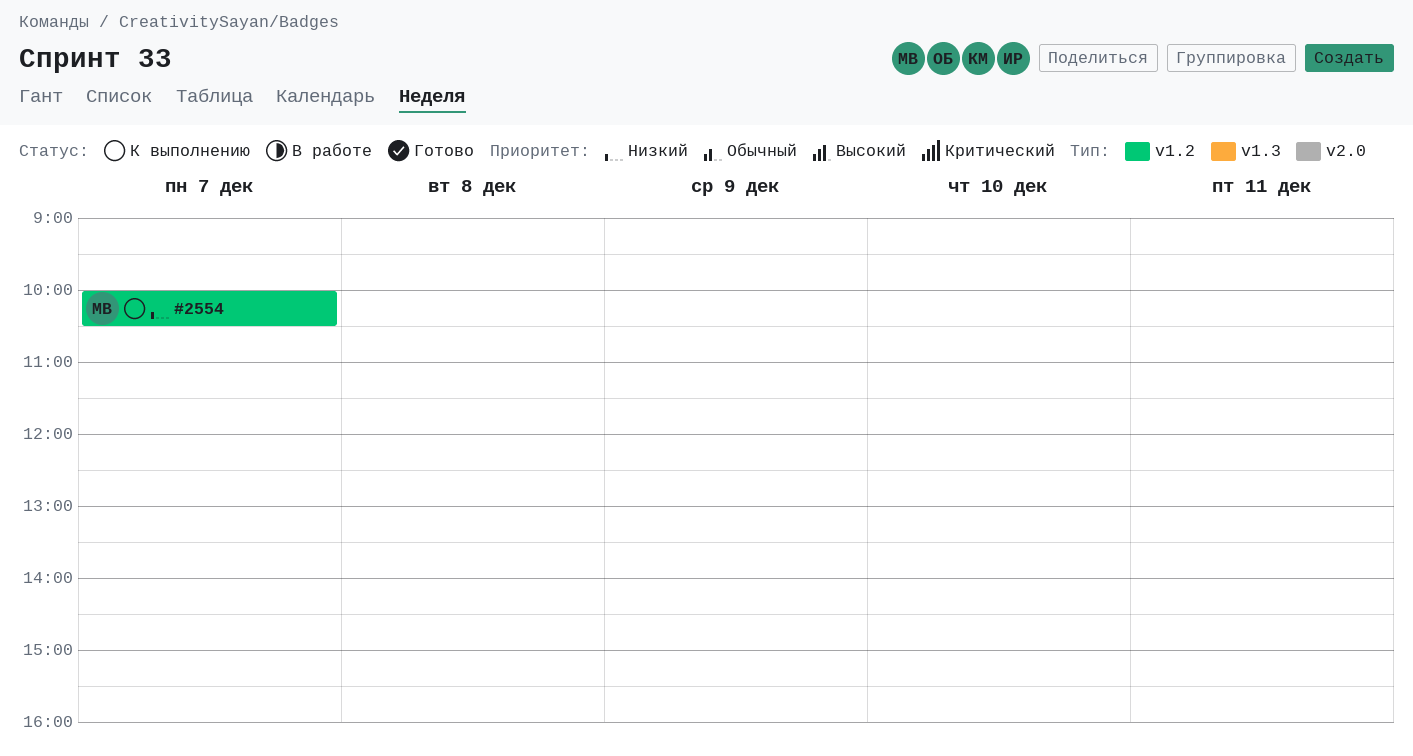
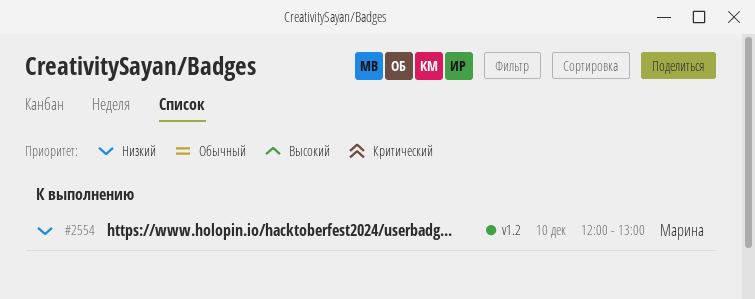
#2554, day: Dec 7 -> Dec 10
#2554, begins: 10:00 -> 12:00
#2554, ends: 10:30 -> 13:00

